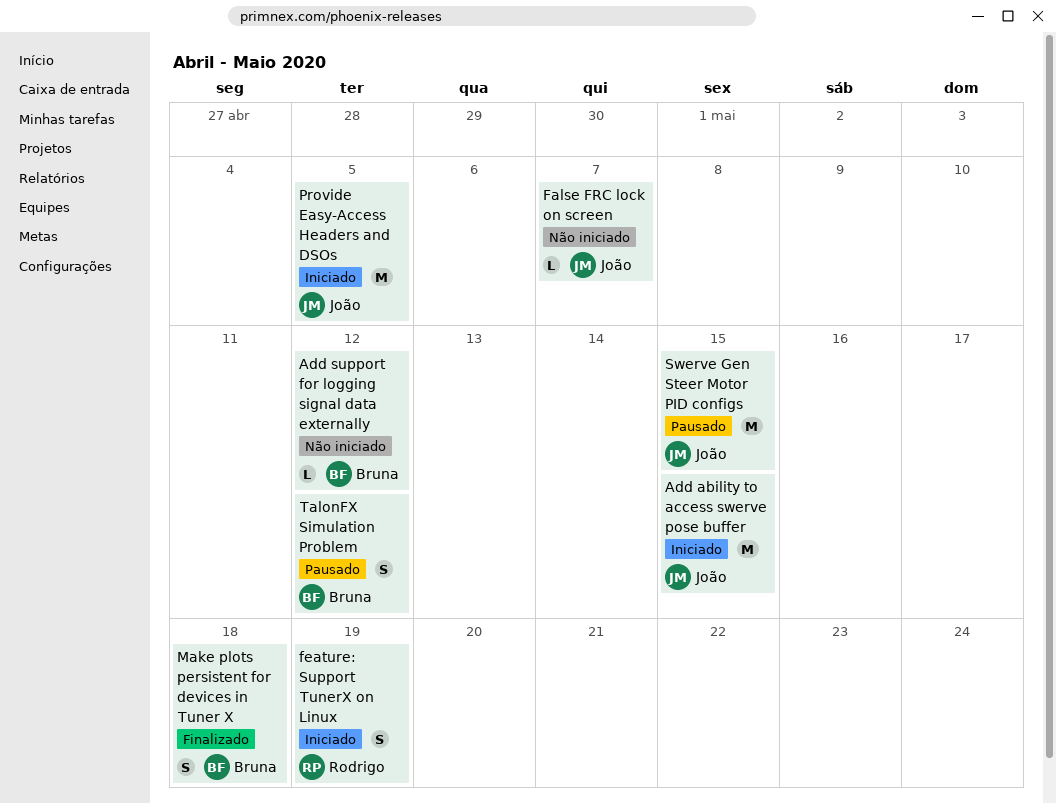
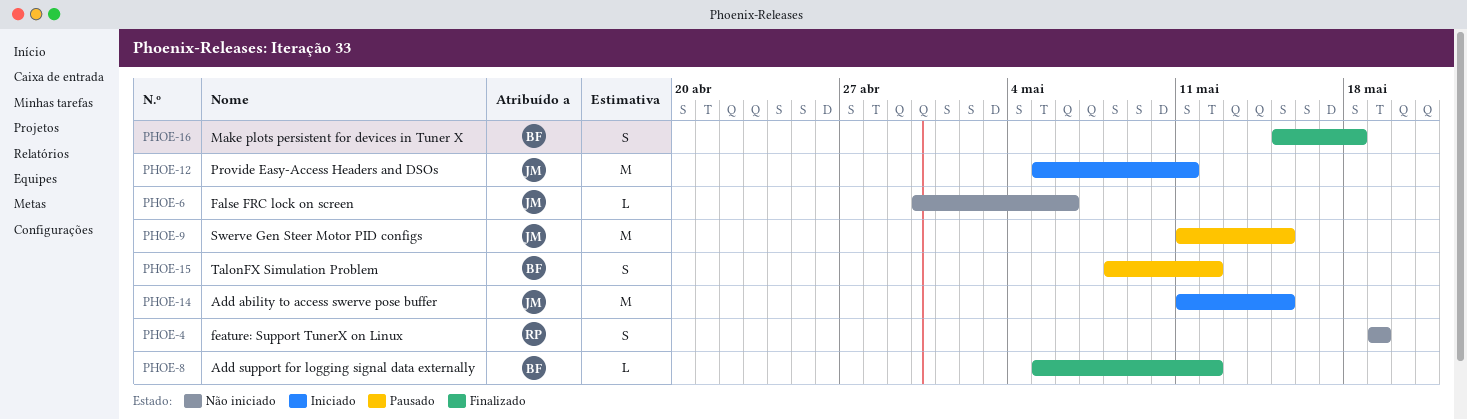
Add support for logging signal data externally, status: Não iniciado -> Finalizado
False FRC lock on screen, due: May 7 -> May 6
feature: Support TunerX on Linux, status: Iniciado -> Não iniciado
Provide Easy-Access Headers and DSOs, due: May 5 -> May 11

